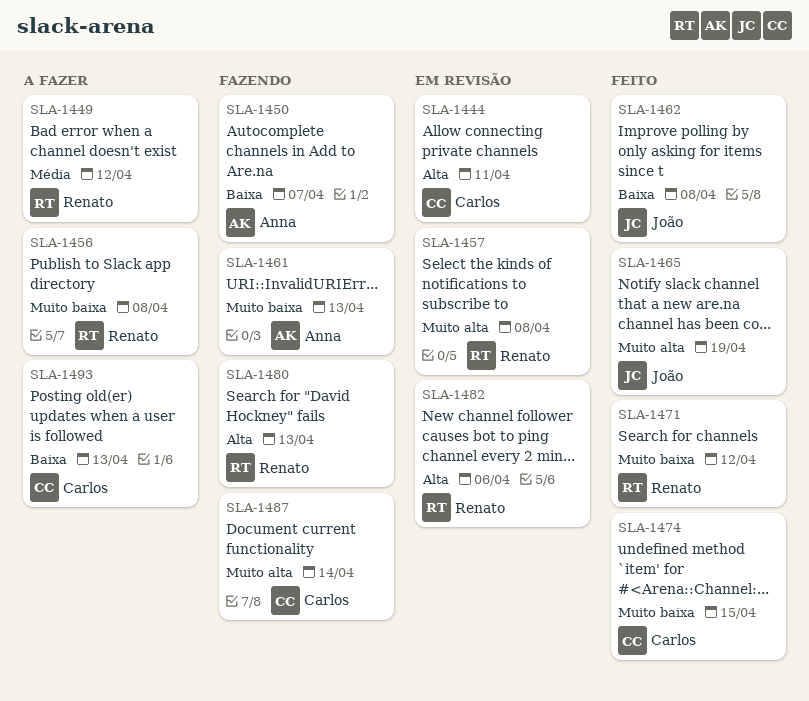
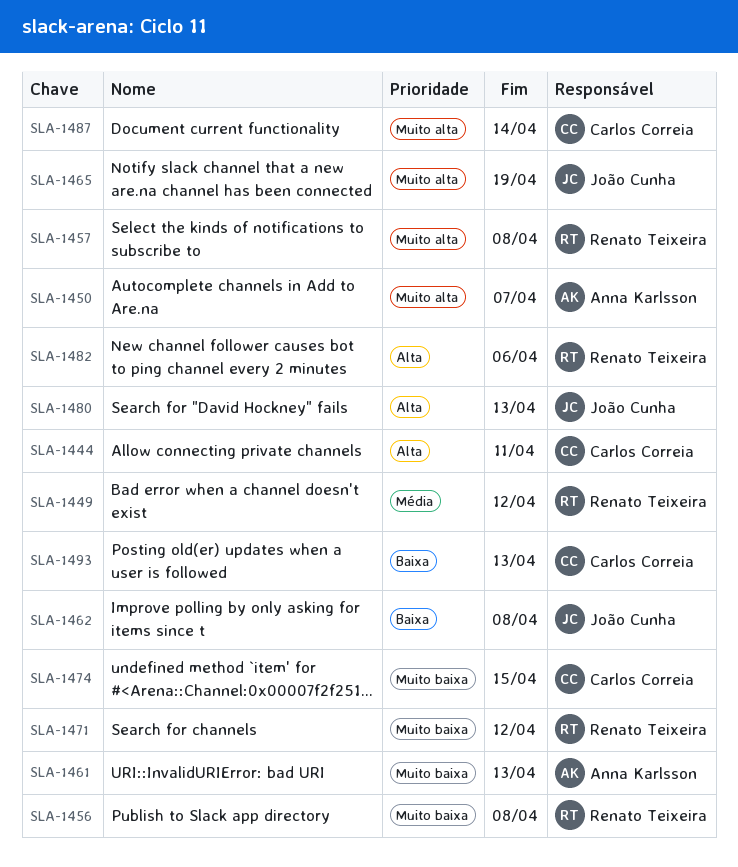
SLA-1450, priority: Baixa -> Muito alta
SLA-1480, owner: Renato Teixeira -> João Cunha

